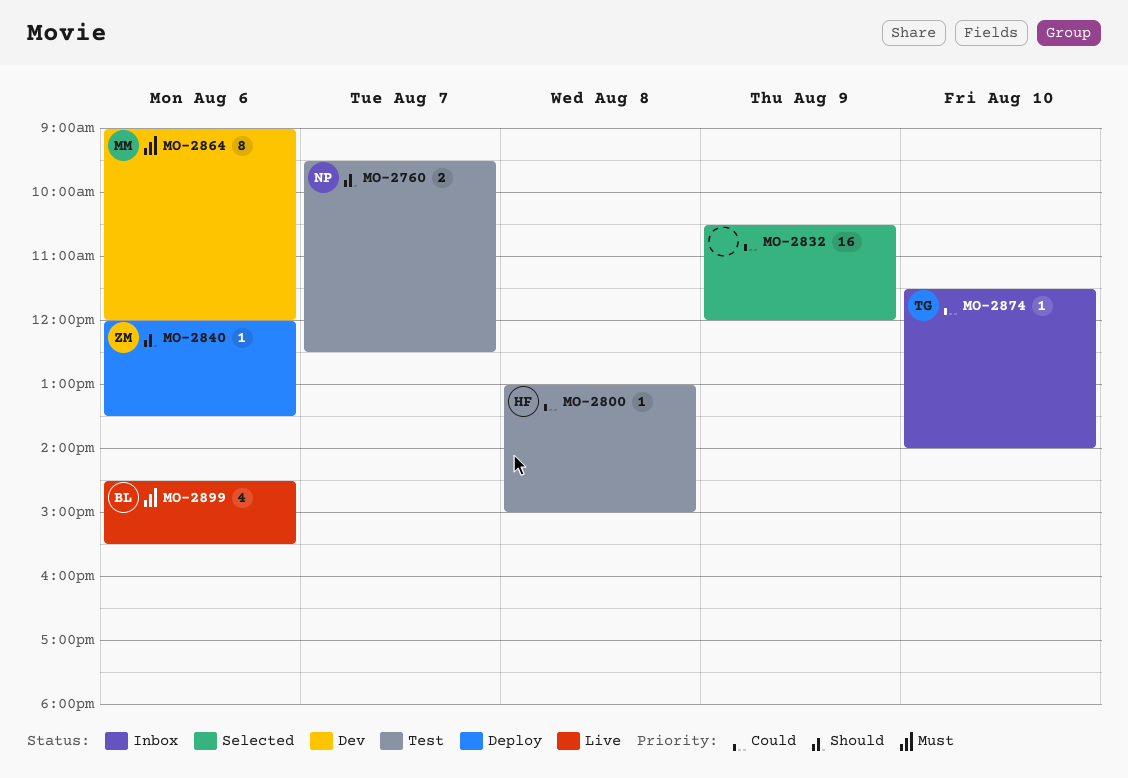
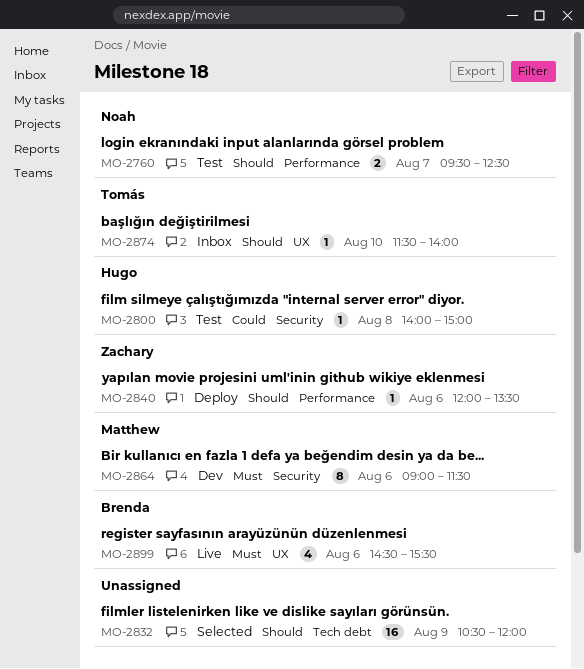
MO-2800, begins: 13:00 -> 14:00
MO-2832, priority: Could -> Should
MO-2864, ends: 12:00 -> 11:30
MO-2874, priority: Could -> Should

